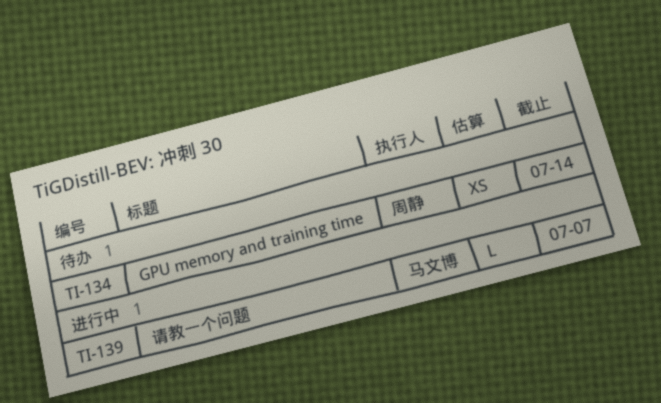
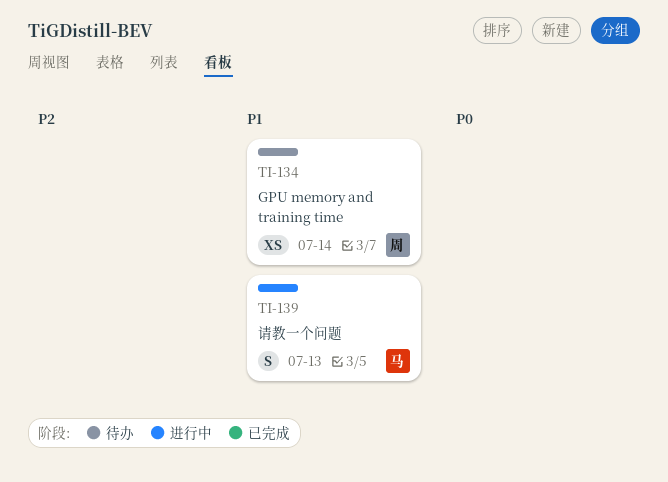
TI-139, estimate: L -> S
TI-139, due: Jul 7 -> Jul 13

